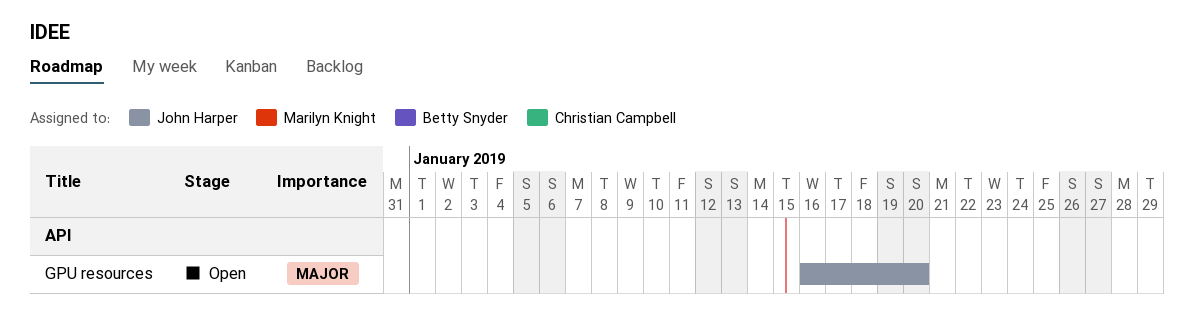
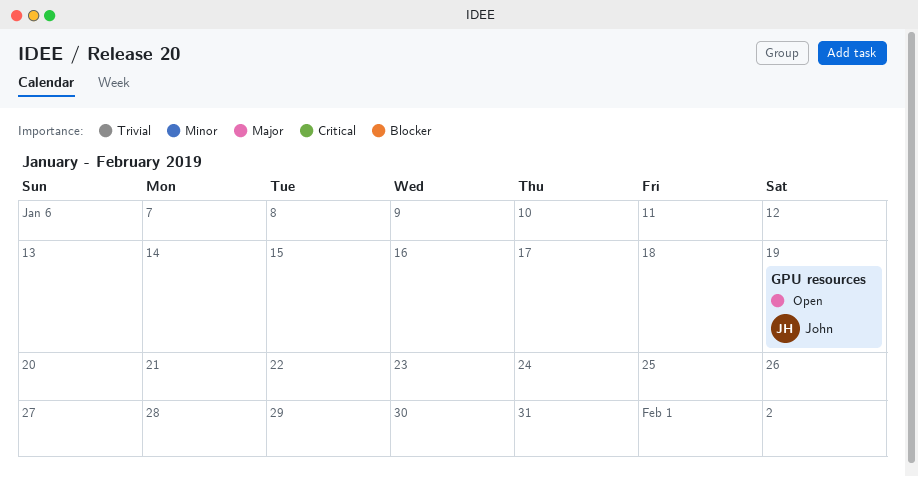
GPU resources, due: Jan 20 -> Jan 19

